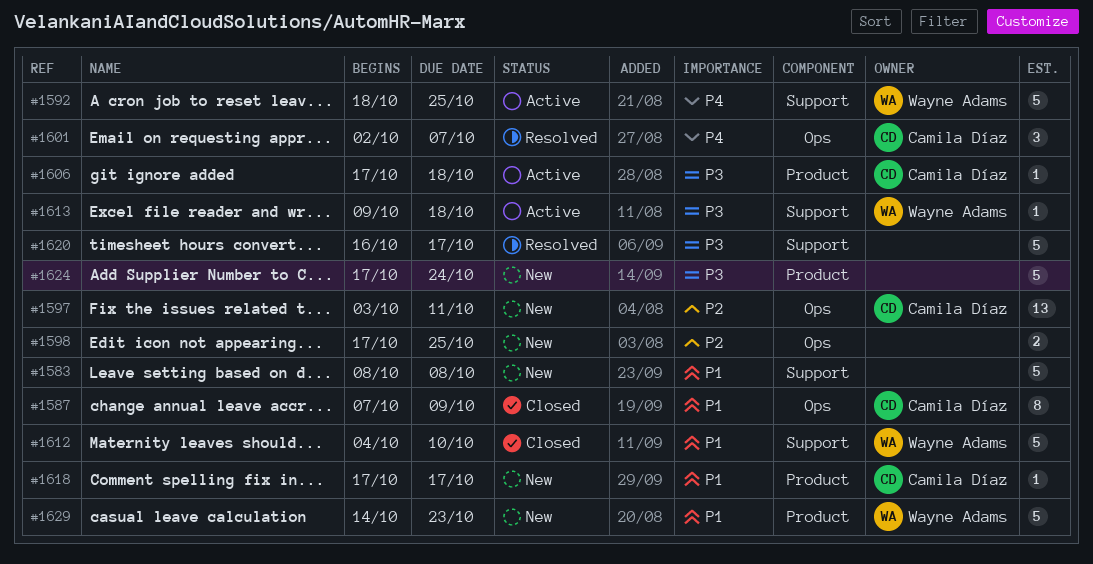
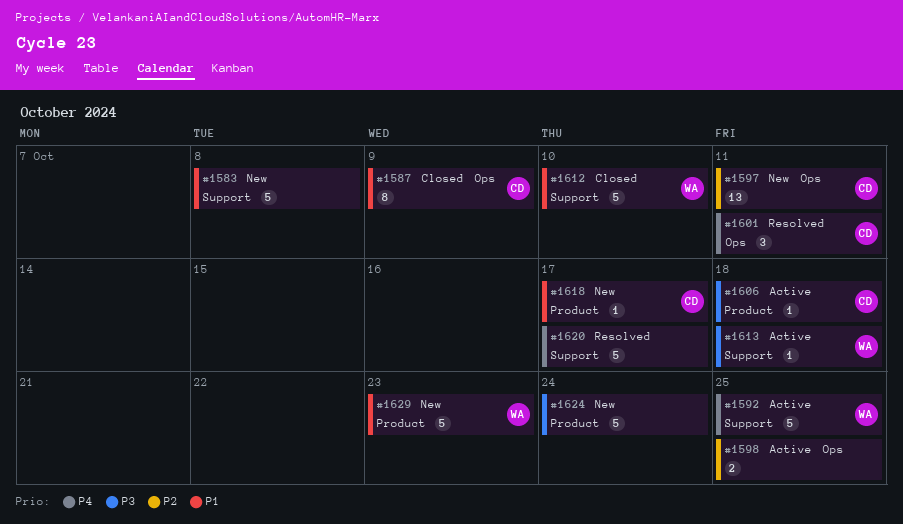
#1598, status: New -> Active
#1601, due: Oct 7 -> Oct 11
#1620, priority: P3 -> P4

